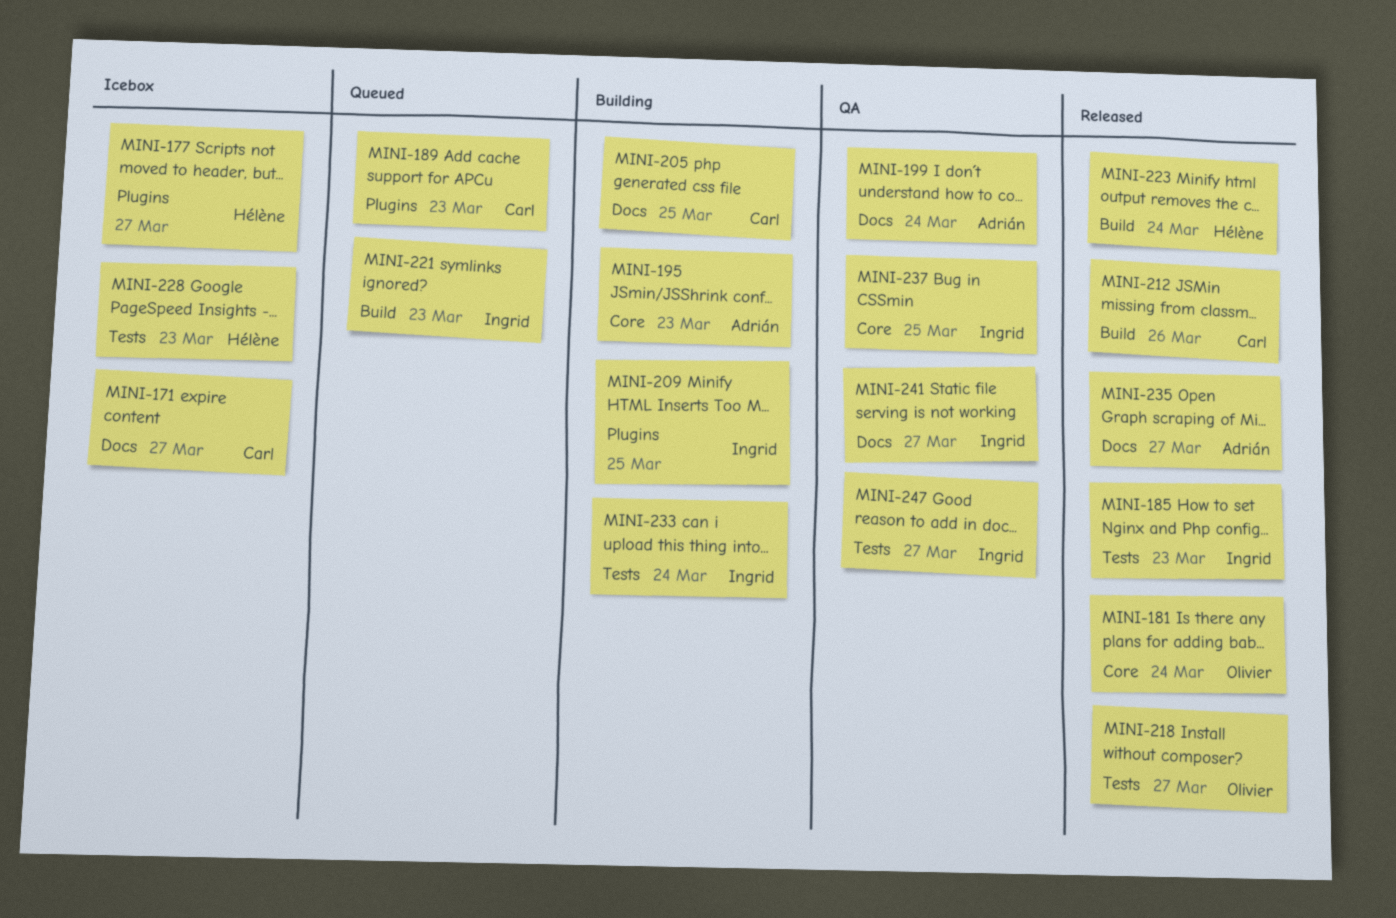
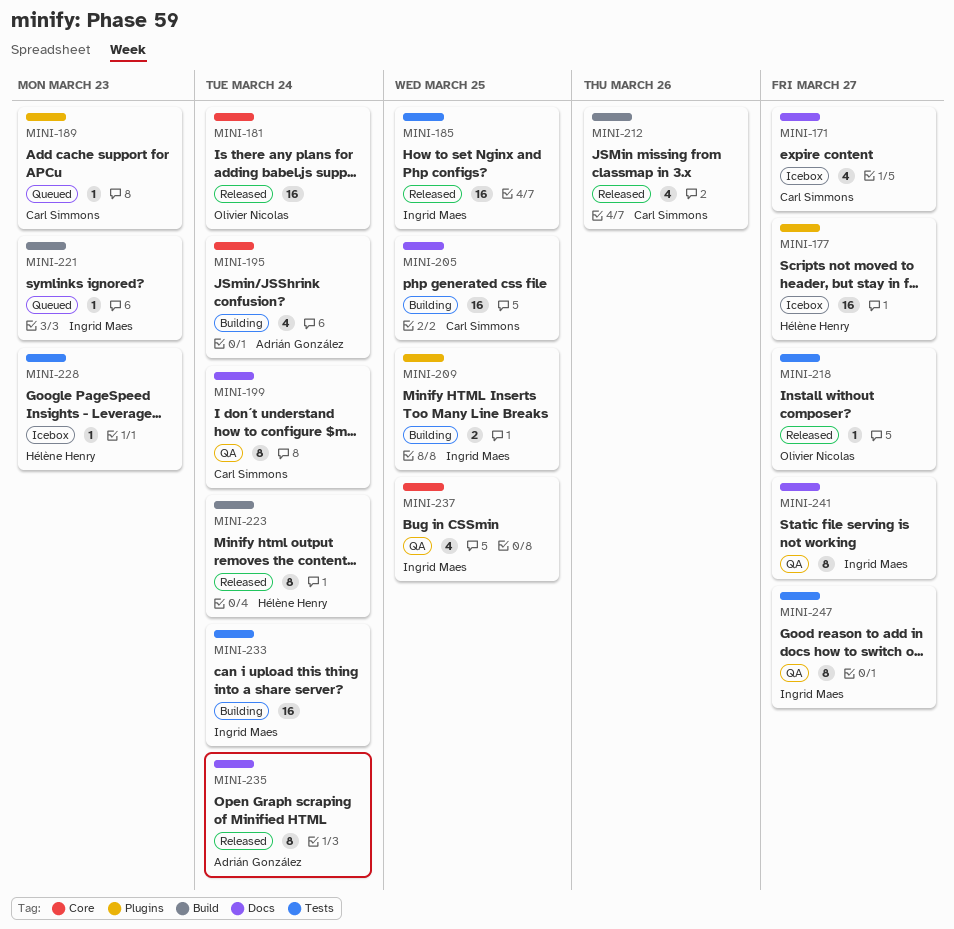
MINI-185, due: Mar 23 -> Mar 25
MINI-195, due: Mar 23 -> Mar 24
MINI-199, owner: Adrián González -> Carl Simmons
MINI-235, due: Mar 27 -> Mar 24

